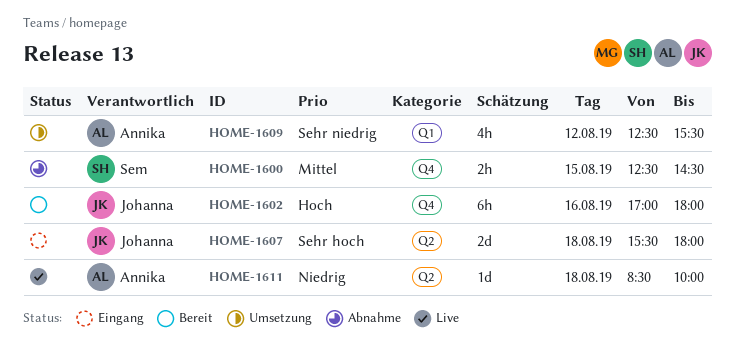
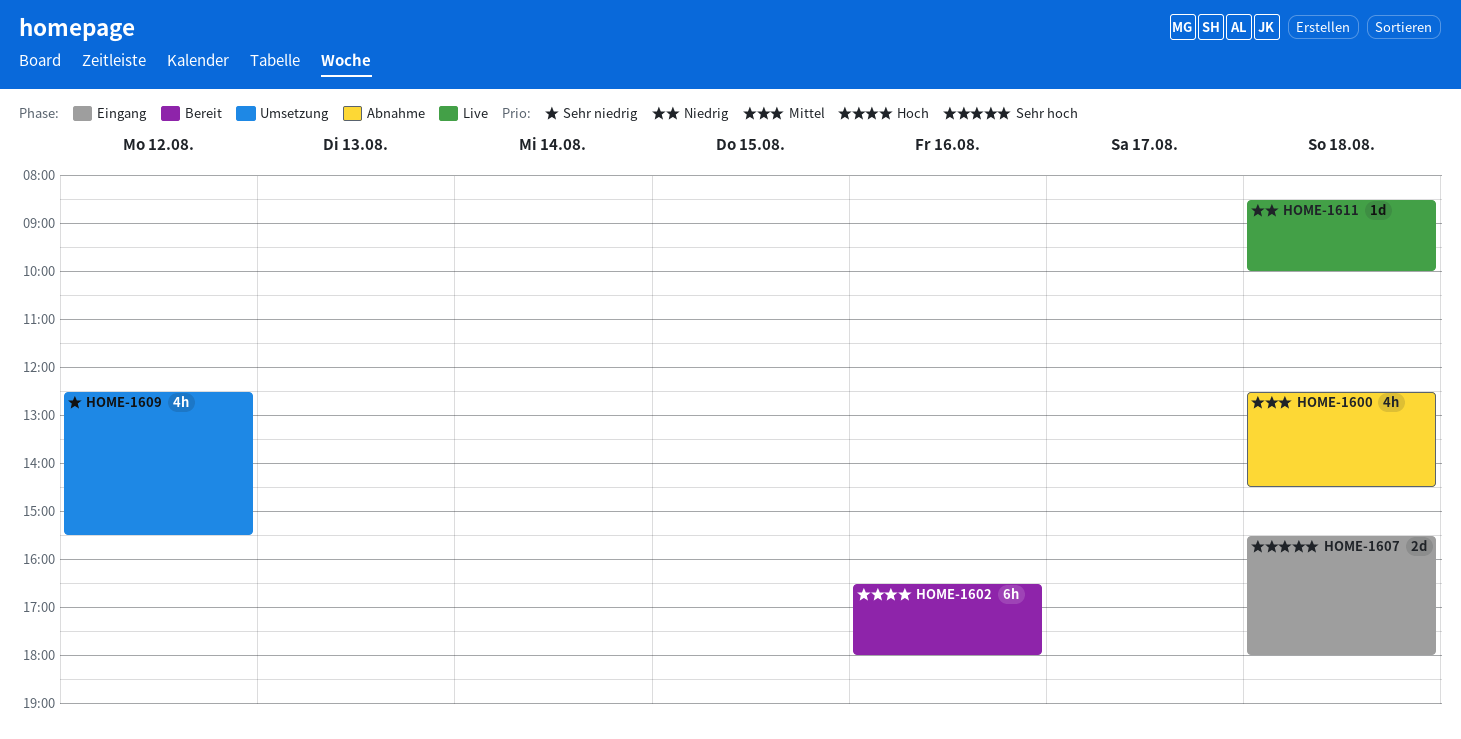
HOME-1600, estimate: 2h -> 4h
HOME-1600, day: Aug 15 -> Aug 18
HOME-1602, begins: 17:00 -> 16:30

